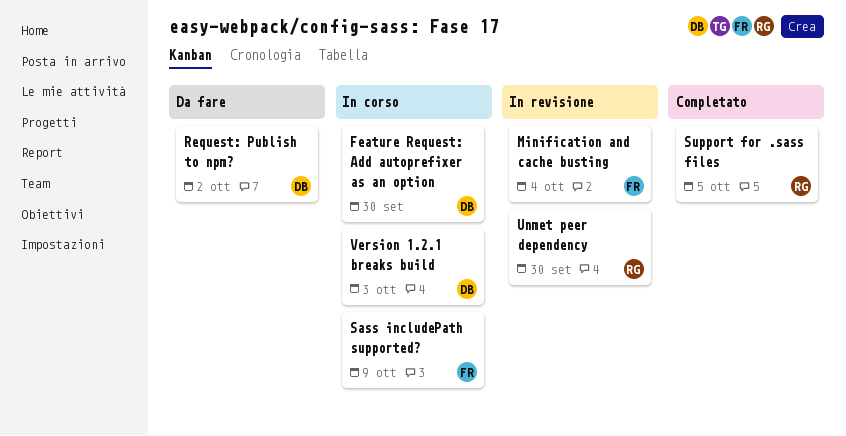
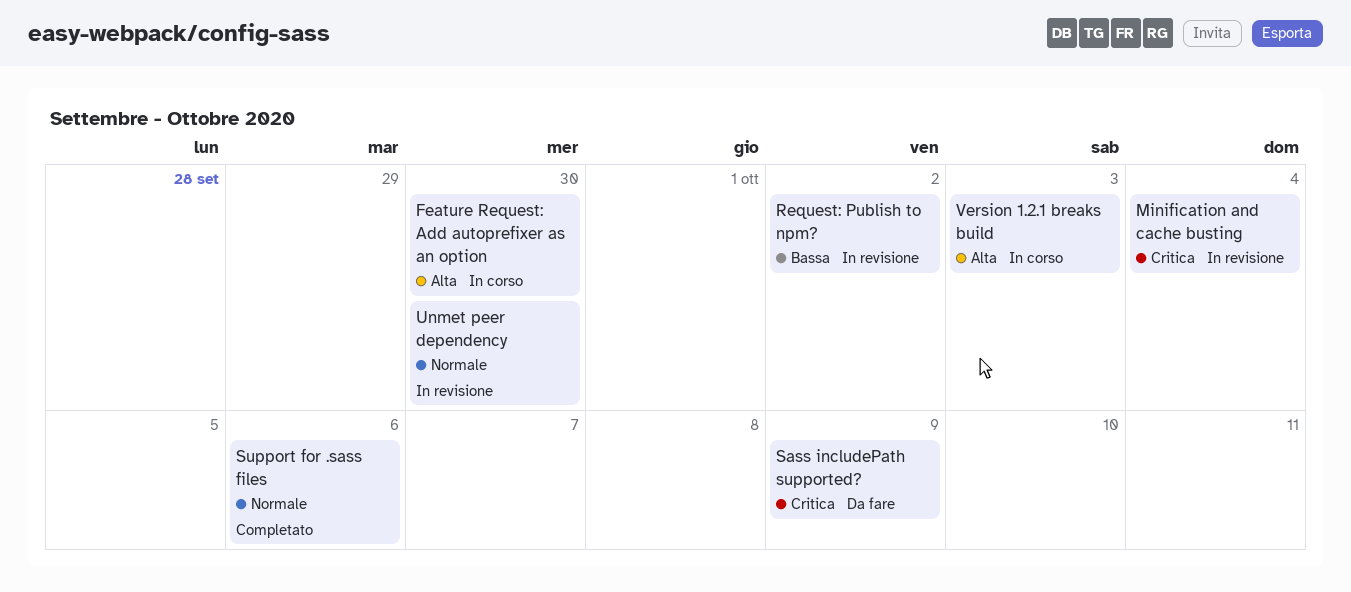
Request: Publish to npm?, status: Da fare -> In revisione
Sass includePath supported?, status: In corso -> Da fare
Support for .sass files, due: Oct 5 -> Oct 6

